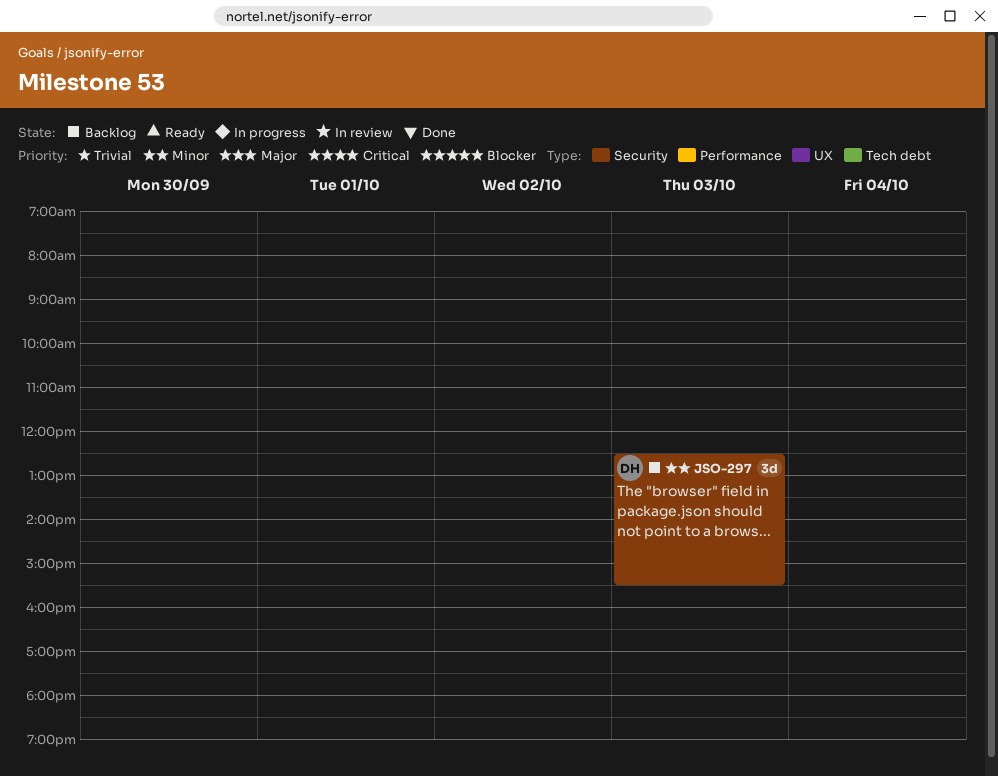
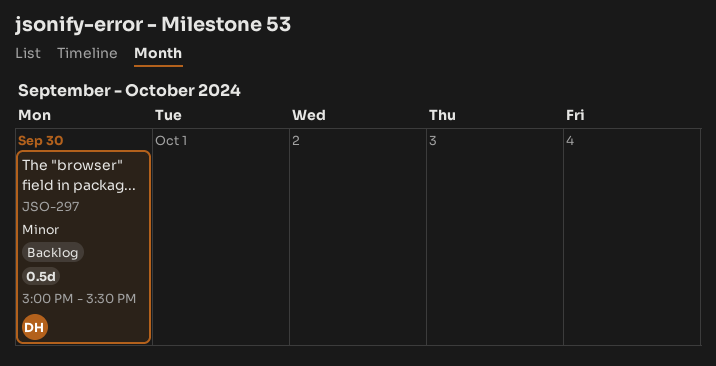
JSO-297, estimate: 3d -> 0.5d
JSO-297, day: Oct 3 -> Sep 30
JSO-297, begins: 12:30 -> 15:00

